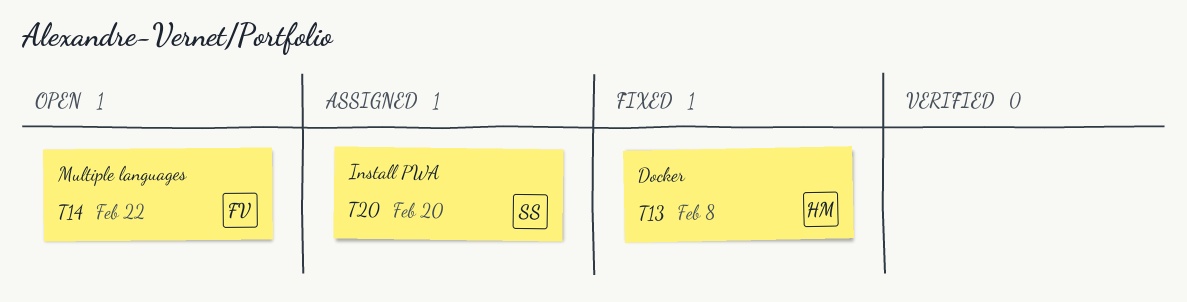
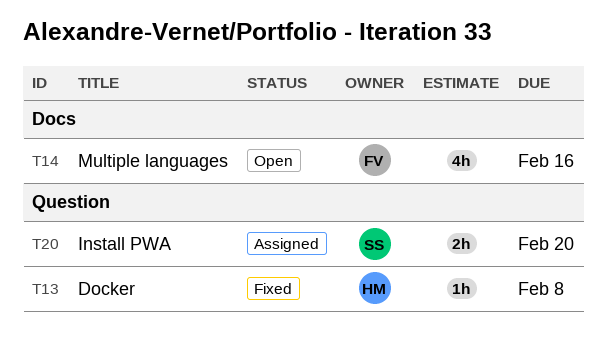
T14, due: Feb 22 -> Feb 16

